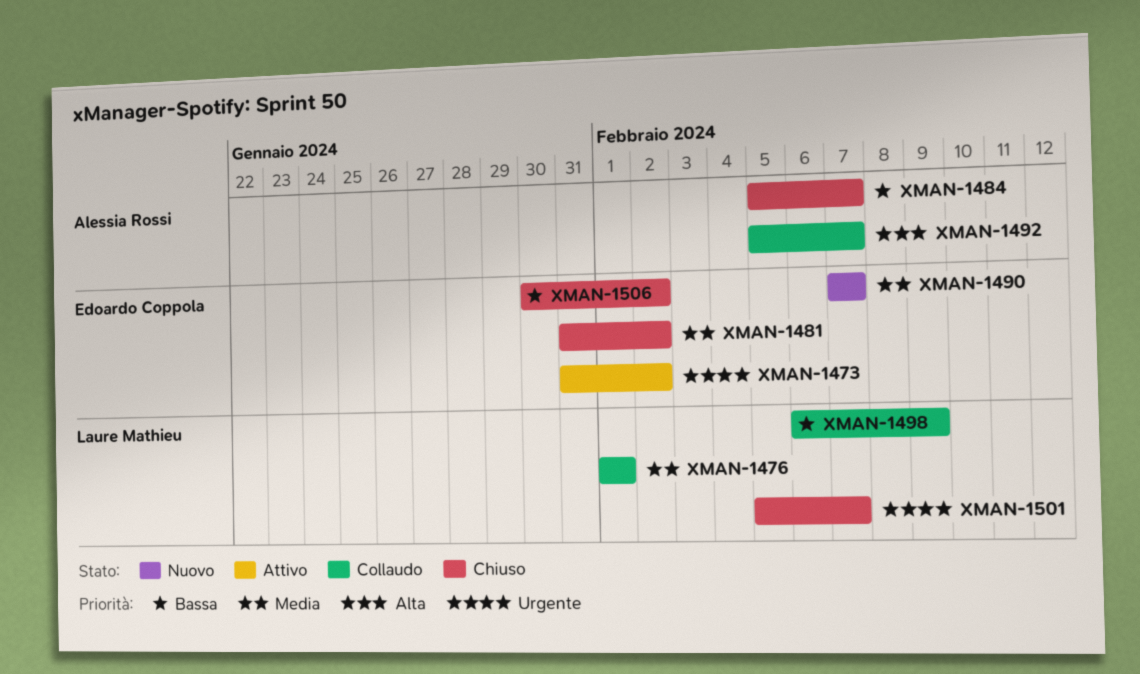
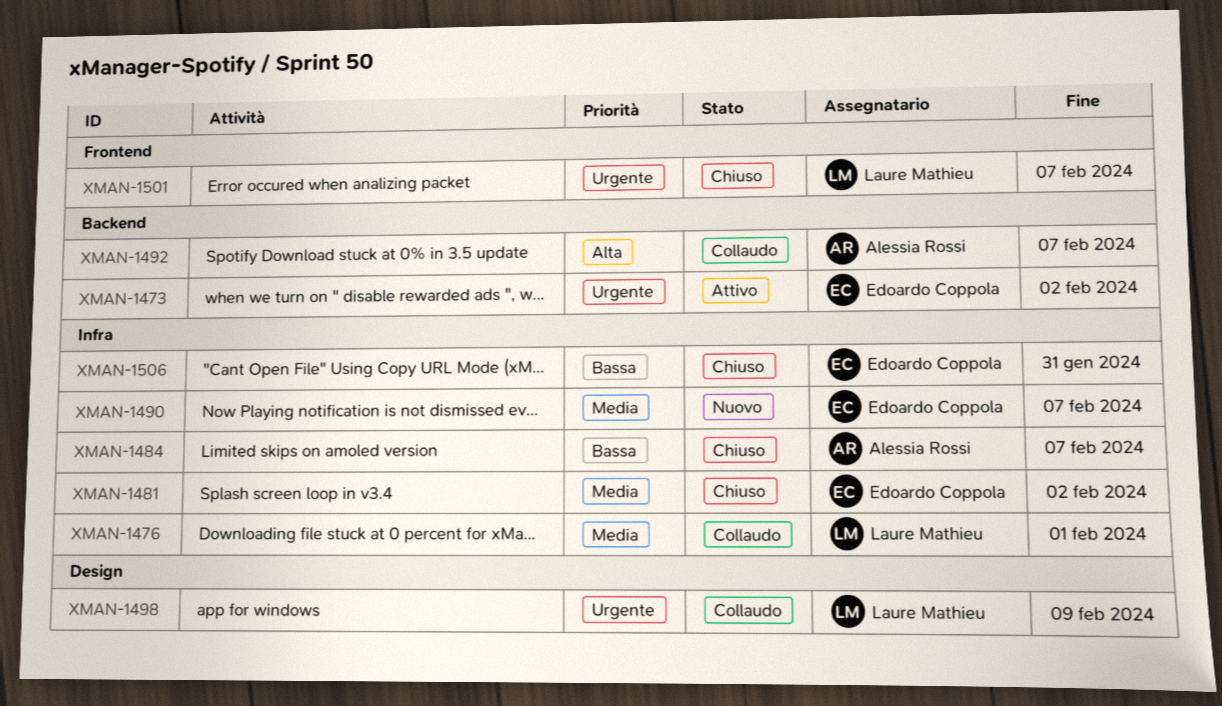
XMAN-1498, priority: Bassa -> Urgente
XMAN-1506, due: Feb 2 -> Jan 31

